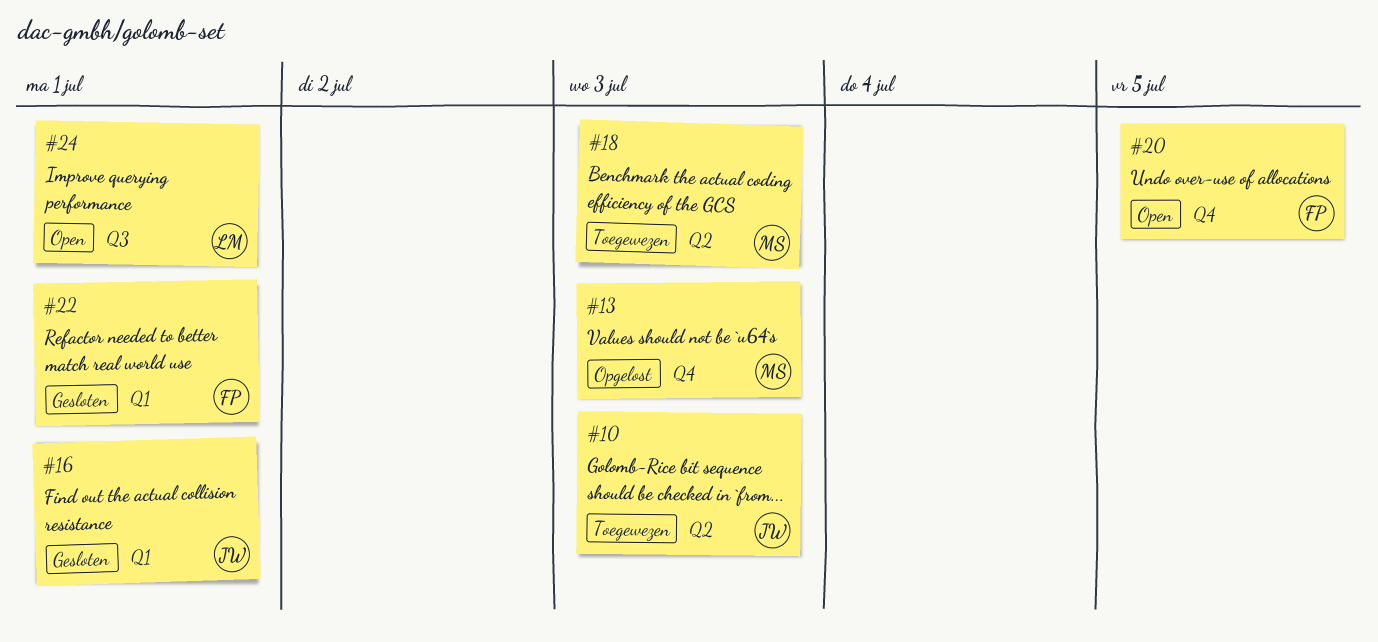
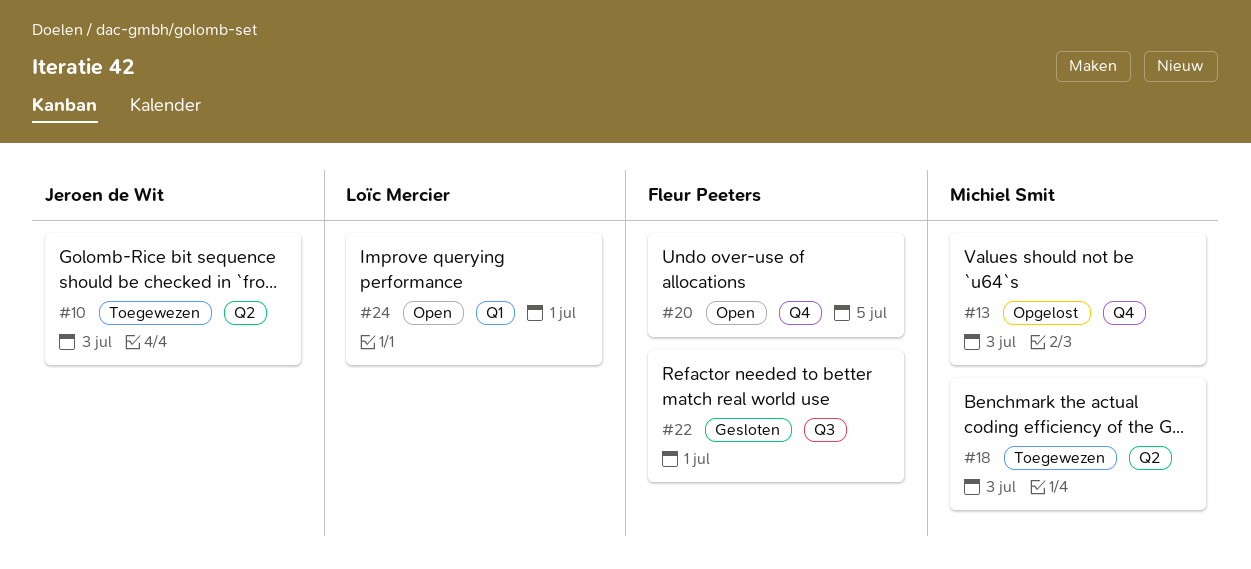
#16: present -> none
#22, label: Q1 -> Q3
#24, label: Q3 -> Q1

